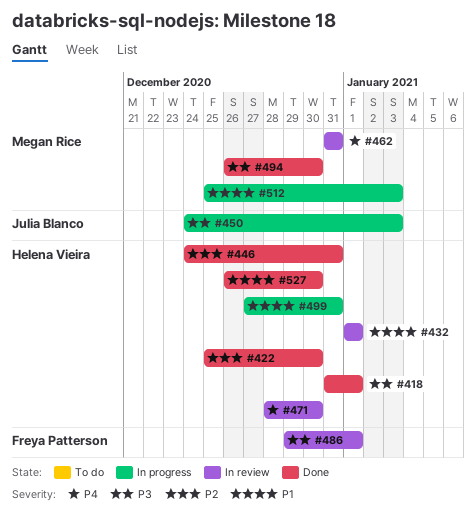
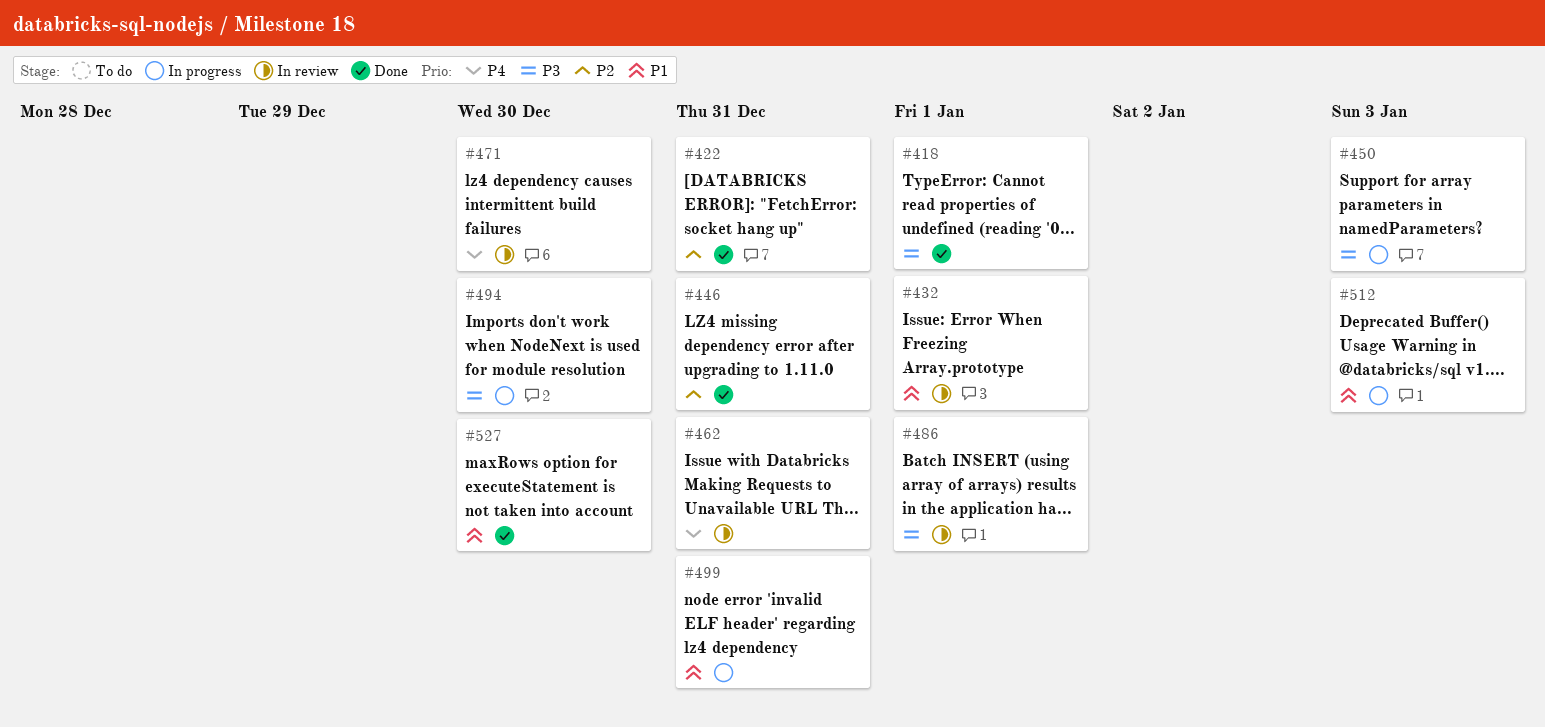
#422, due: Dec 30 -> Dec 31
#494, status: Done -> In progress

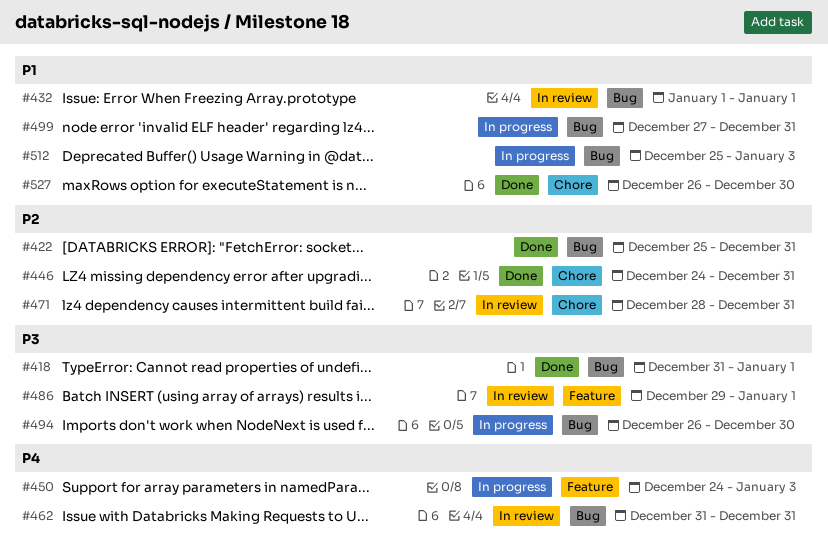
#450, priority: P3 -> P4
#471, priority: P4 -> P2
#471, due: Dec 30 -> Dec 31

